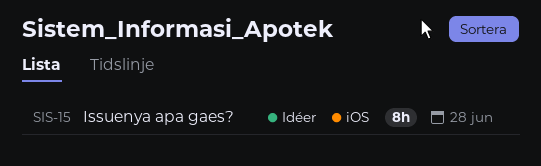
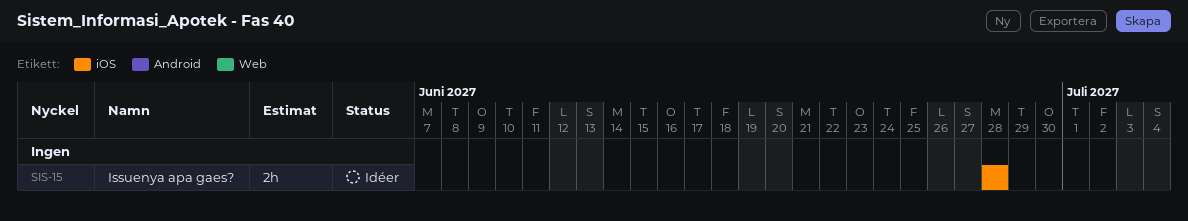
SIS-15, estimate: 8h -> 2h

